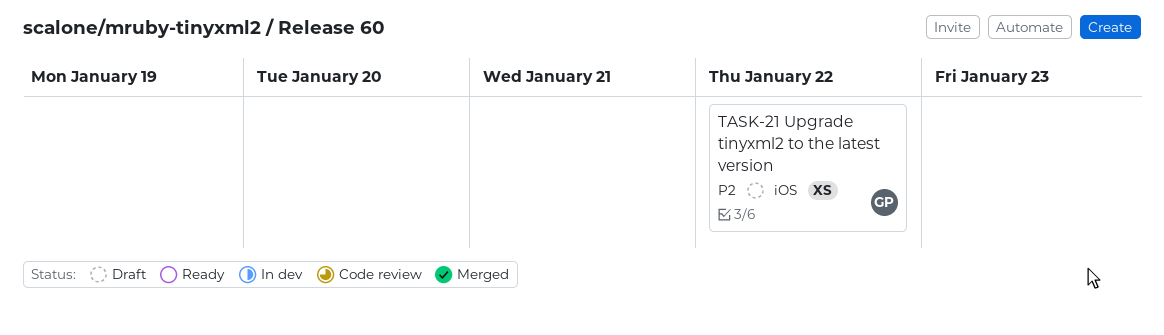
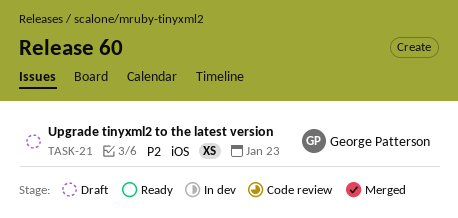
TASK-21, due: Jan 22 -> Jan 23

